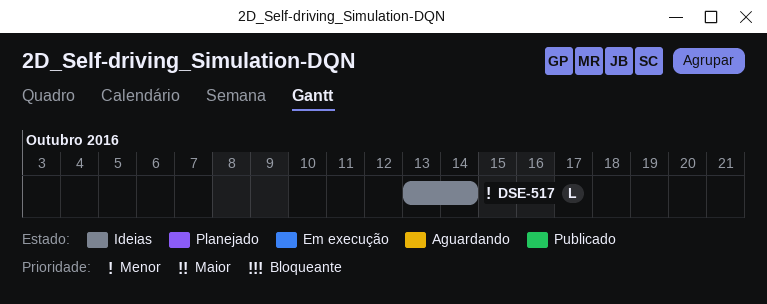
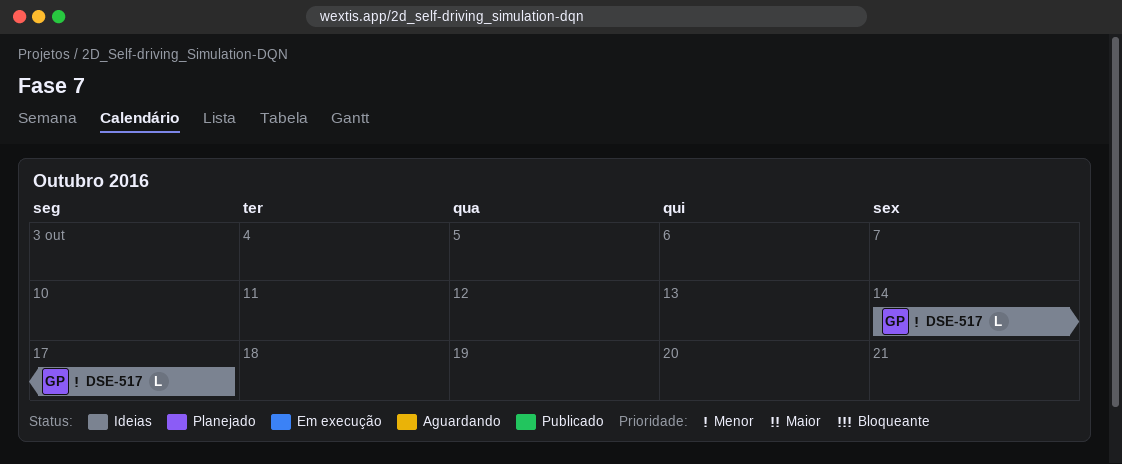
DSE-517, start: Oct 13 -> Oct 14
DSE-517, due: Oct 14 -> Oct 17

